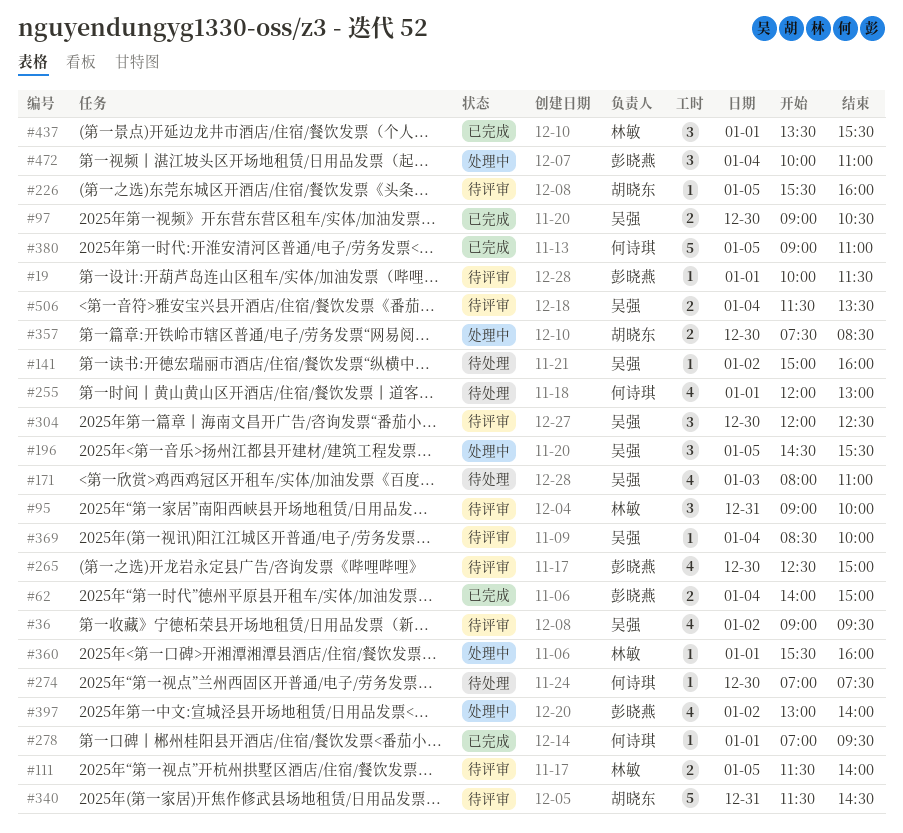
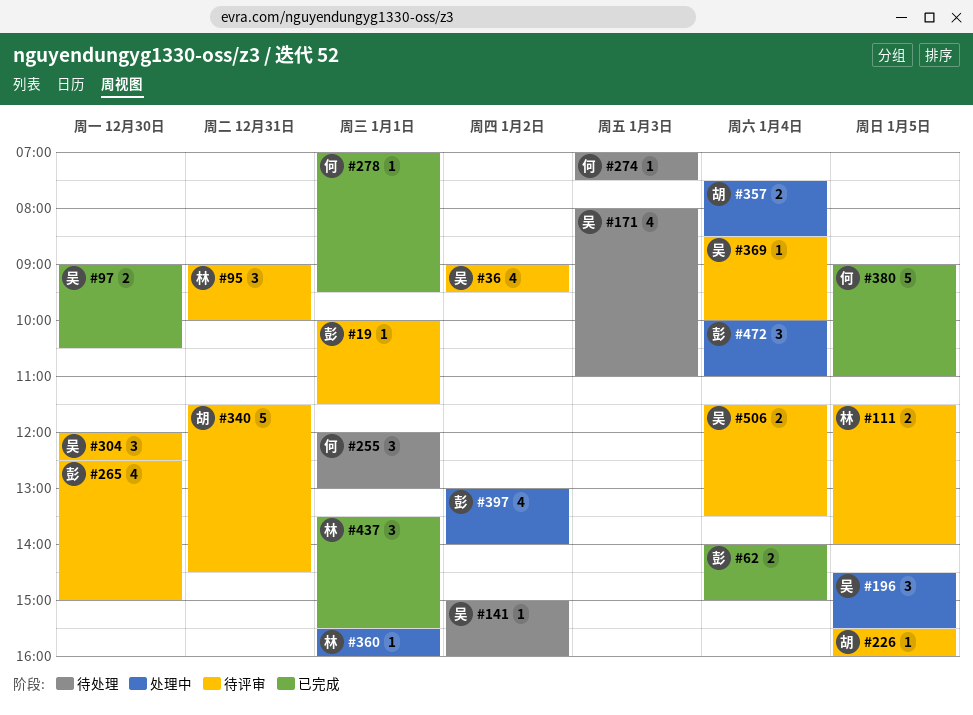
#255, estimate: 4 -> 3
#274, day: Dec 30 -> Jan 3
#357, day: Dec 30 -> Jan 4

